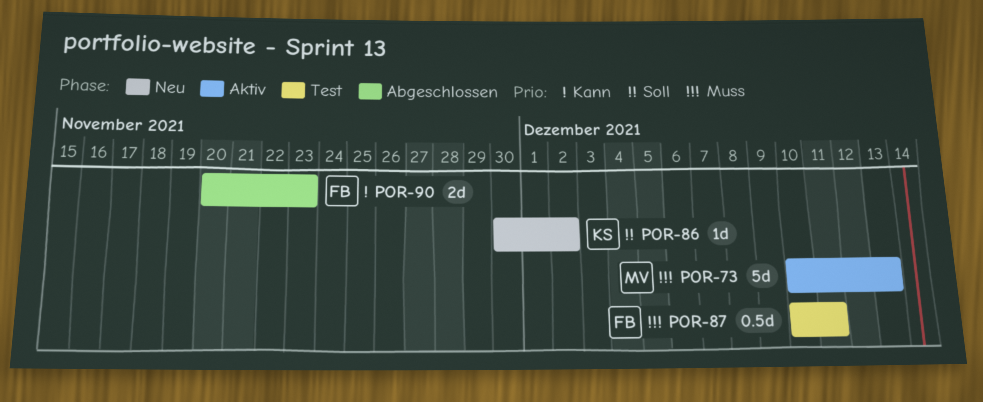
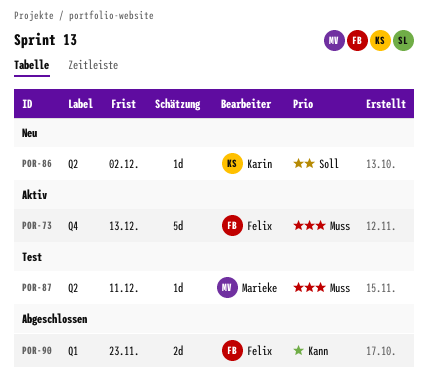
POR-73, owner: Marieke -> Felix
POR-87, owner: Felix -> Marieke
POR-87, estimate: 0.5d -> 1d

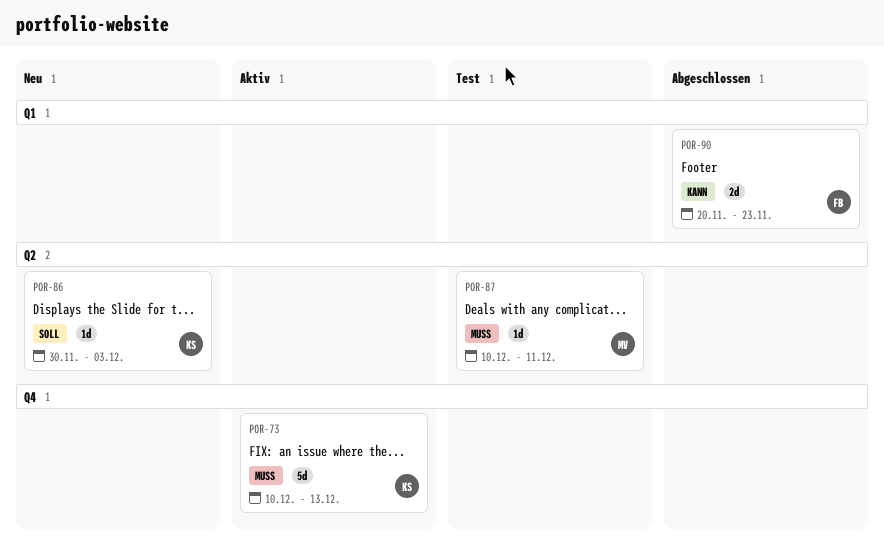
POR-73, owner: Felix -> Karin
POR-86, due: Dec 2 -> Dec 3

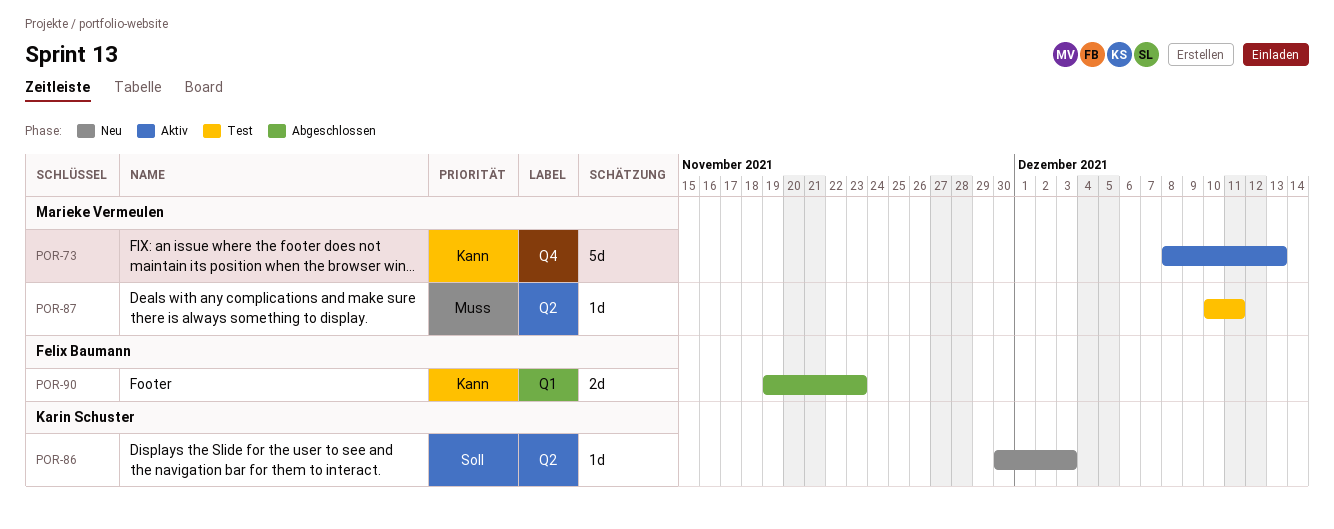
POR-73, owner: Karin Schuster -> Marieke Vermeulen
POR-73, priority: Muss -> Kann
POR-73, start: Dec 10 -> Dec 8
POR-90, start: Nov 20 -> Nov 19

